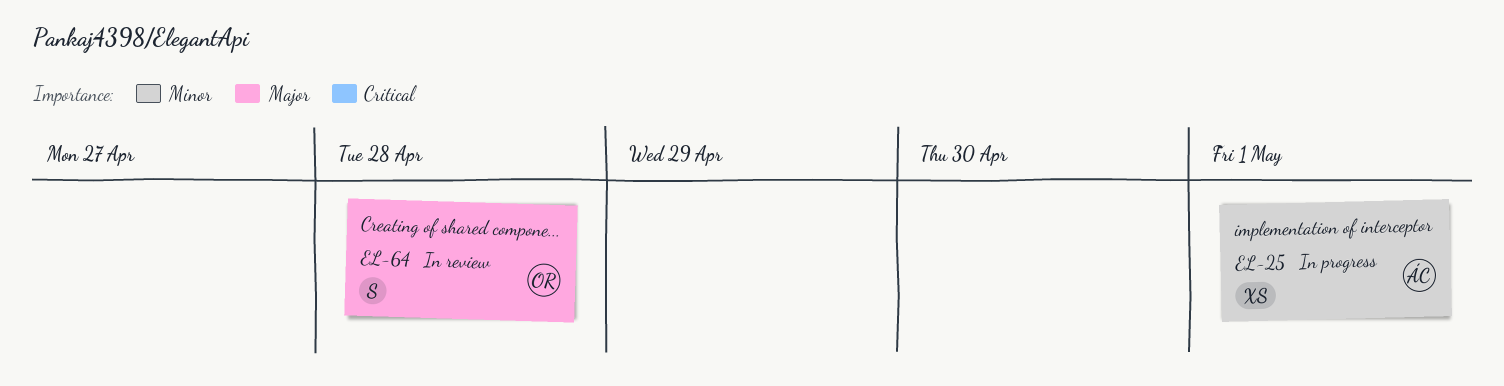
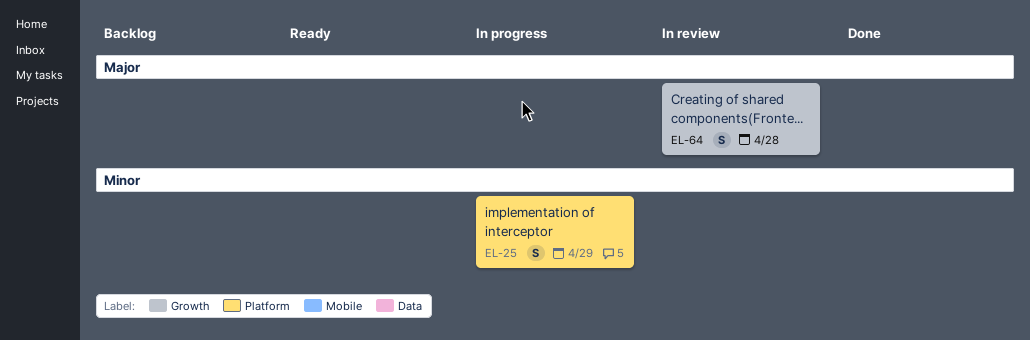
EL-25, estimate: XS -> S
EL-25, due: May 1 -> Apr 29

